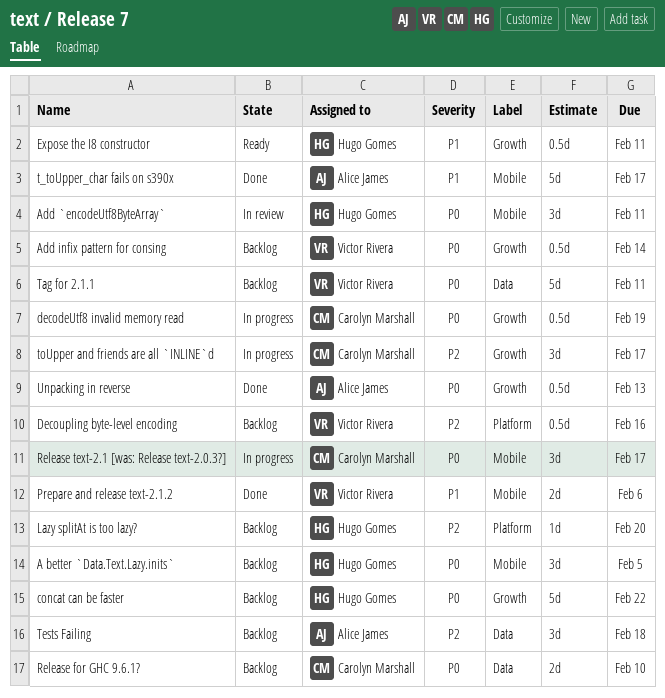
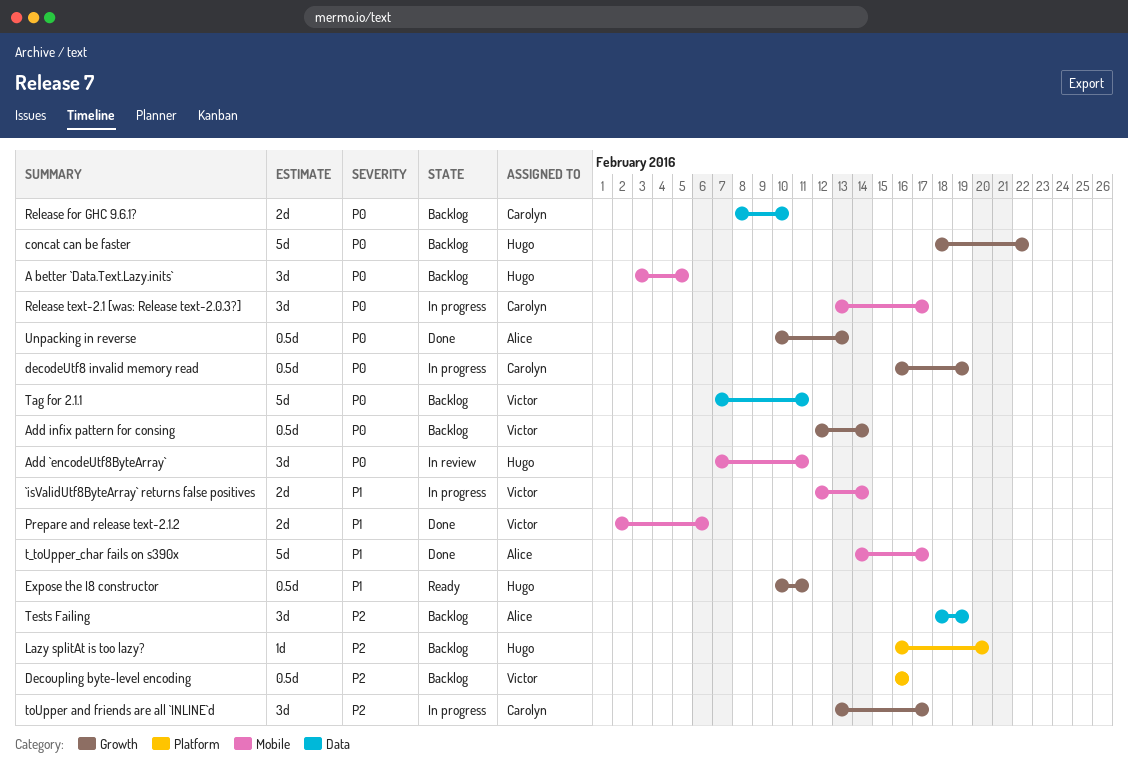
`isValidUtf8ByteArray` returns false positives: none -> present
Tests Failing, due: Feb 18 -> Feb 19

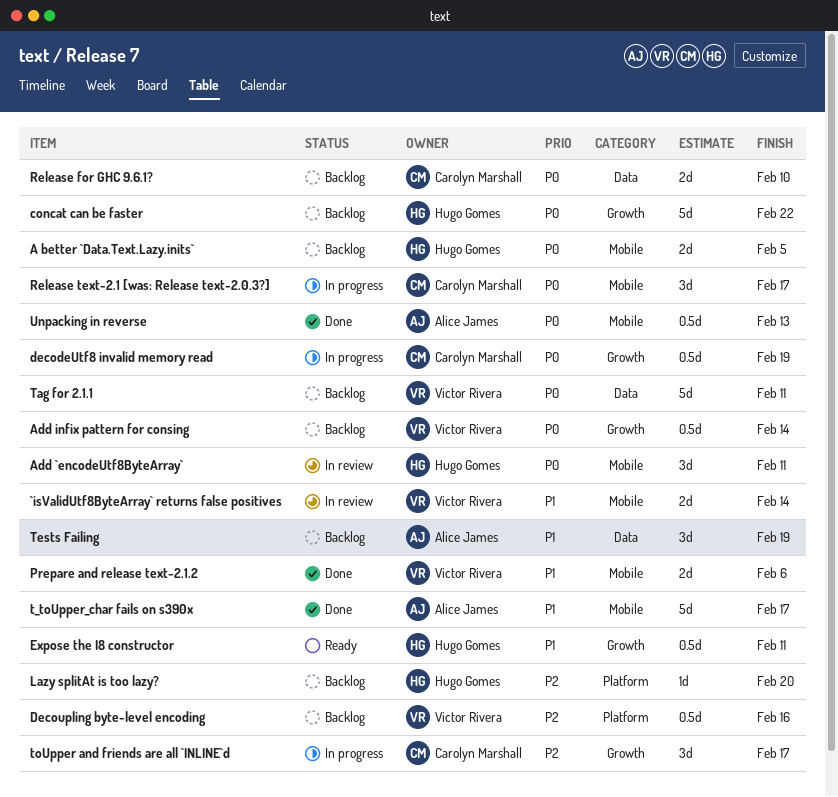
`isValidUtf8ByteArray` returns false positives, status: In progress -> In review
A better `Data.Text.Lazy.inits`, estimate: 3d -> 2d
Tests Failing, priority: P2 -> P1
Unpacking in reverse, label: Growth -> Mobile

